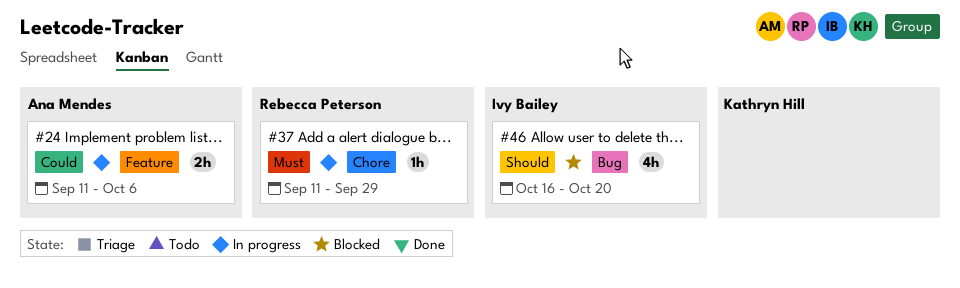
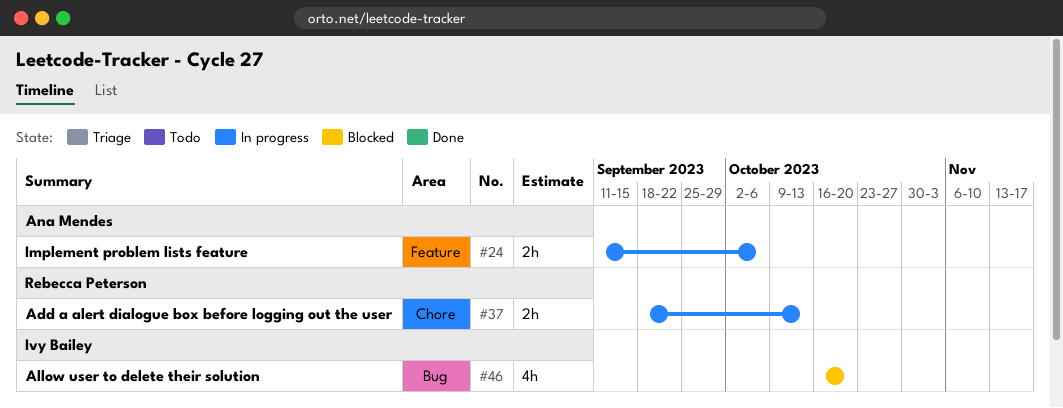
#37, estimate: 1h -> 2h
#37, start: Sep 11 -> Sep 18
#37, due: Sep 29 -> Oct 13

